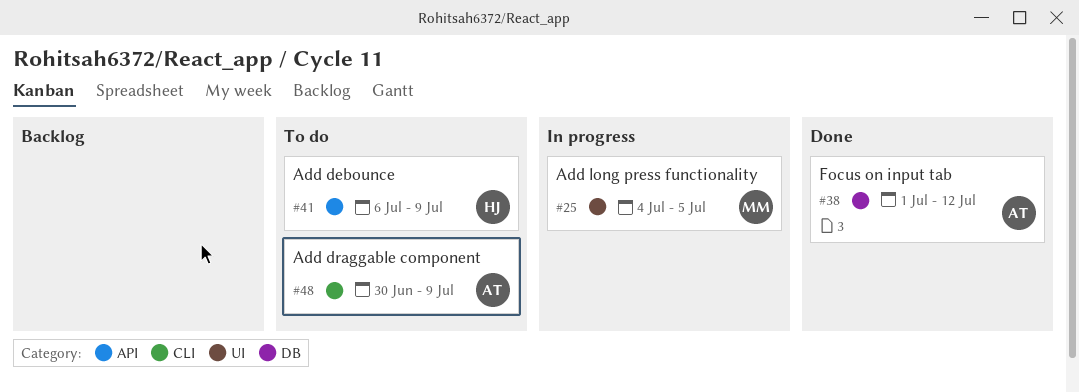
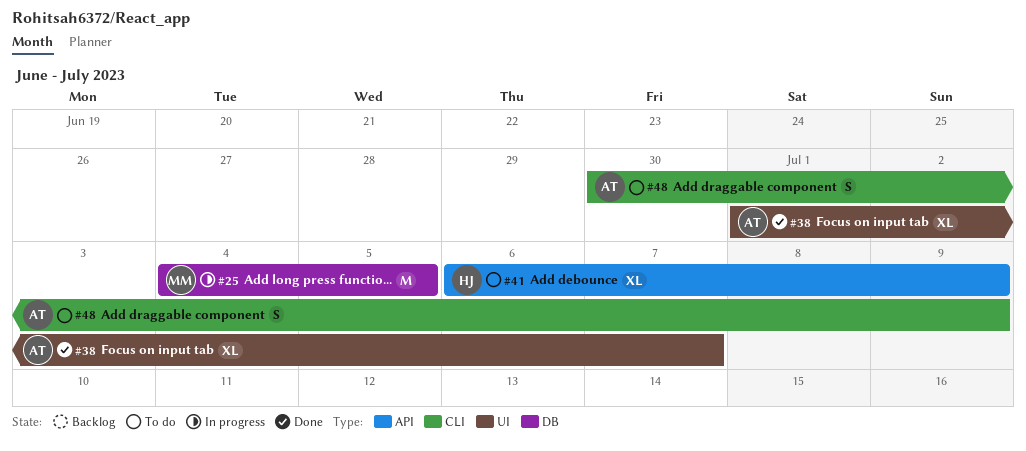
#25, label: UI -> DB
#38, label: DB -> UI
#38, due: Jul 12 -> Jul 7

